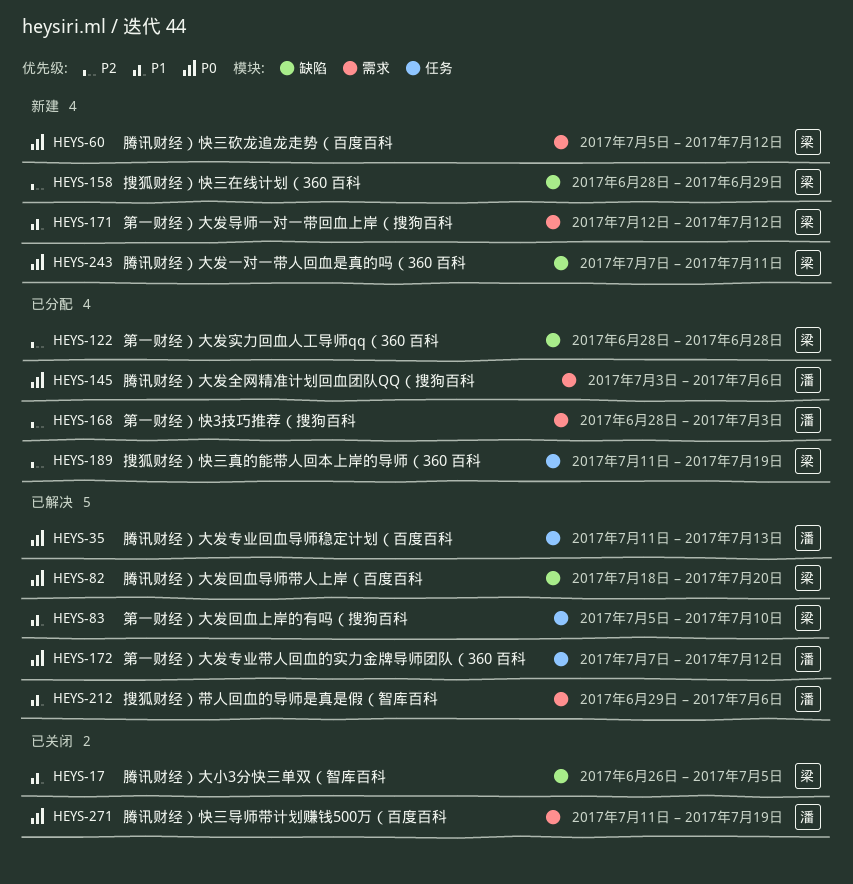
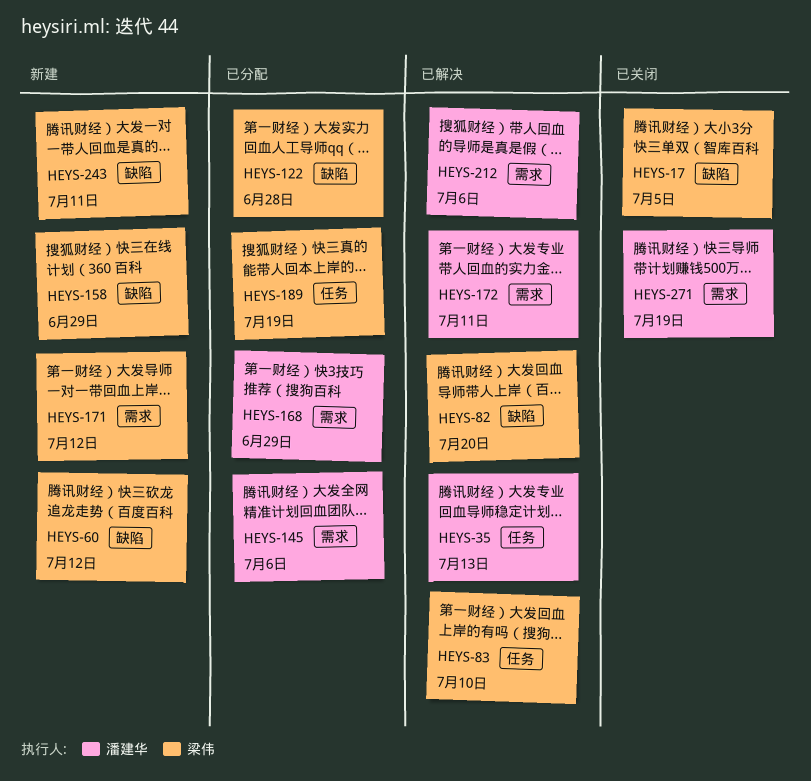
HEYS-60, label: 需求 -> 缺陷
HEYS-168, due: Jul 3 -> Jun 29
HEYS-172, label: 任务 -> 需求
HEYS-172, due: Jul 12 -> Jul 11

